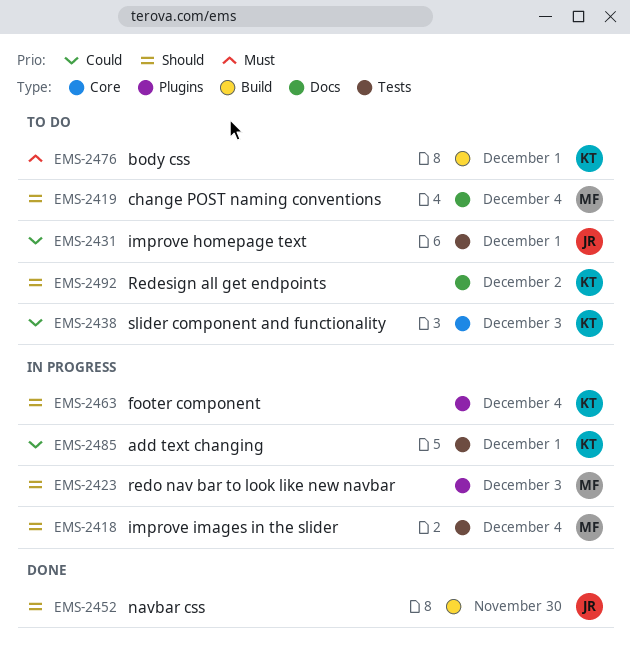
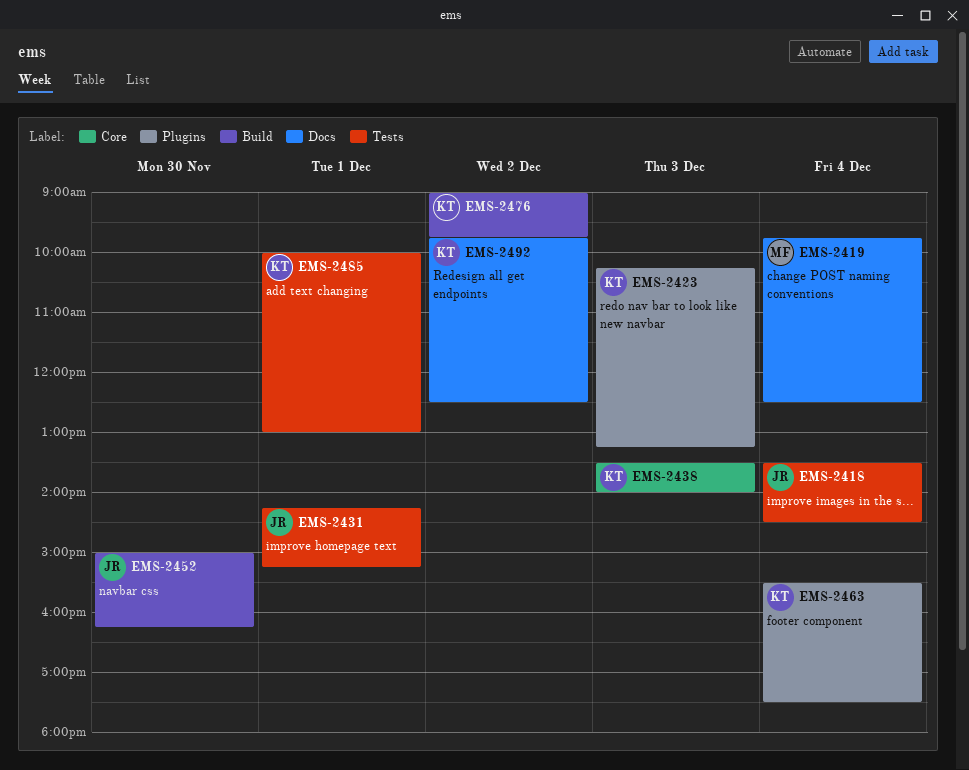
EMS-2418, owner: MF -> JR
EMS-2423, owner: MF -> KT
EMS-2476, day: Dec 1 -> Dec 2

